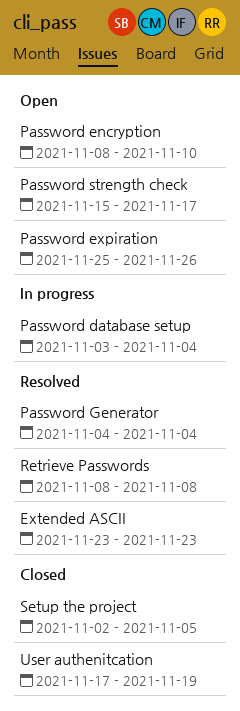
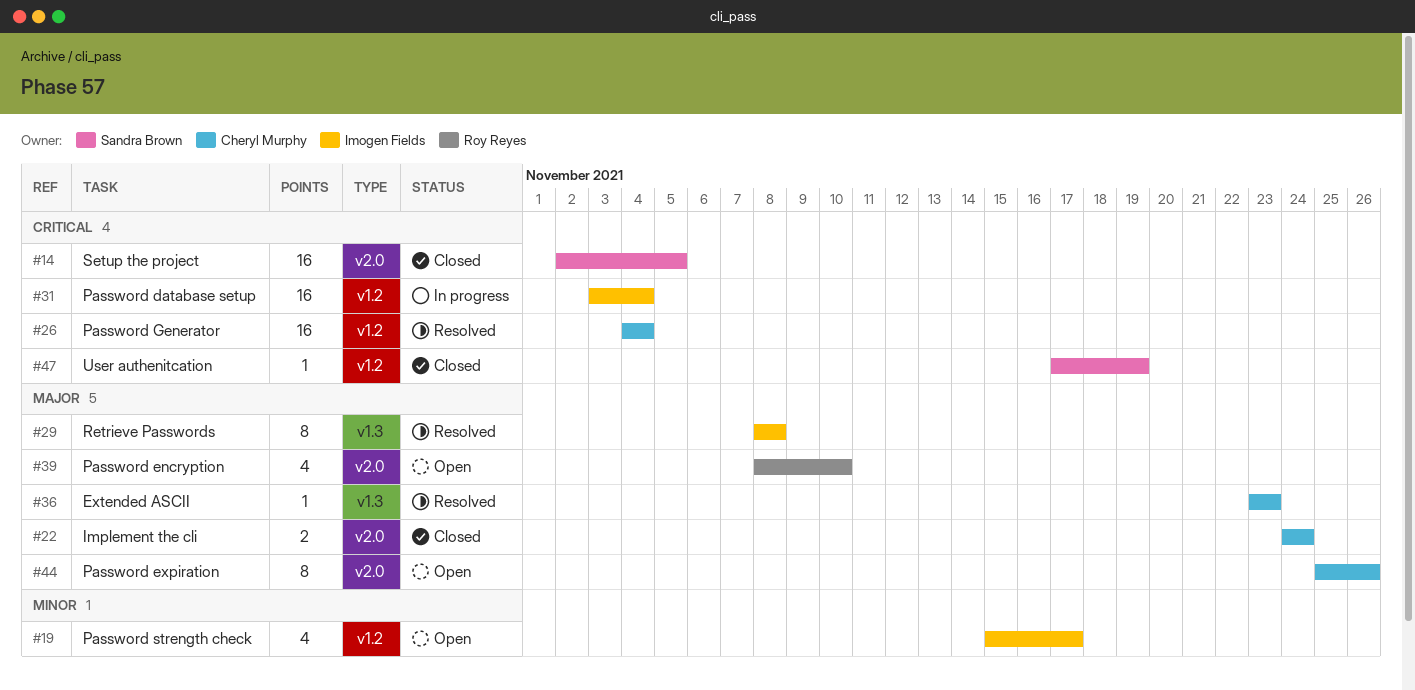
Implement the cli: none -> present

